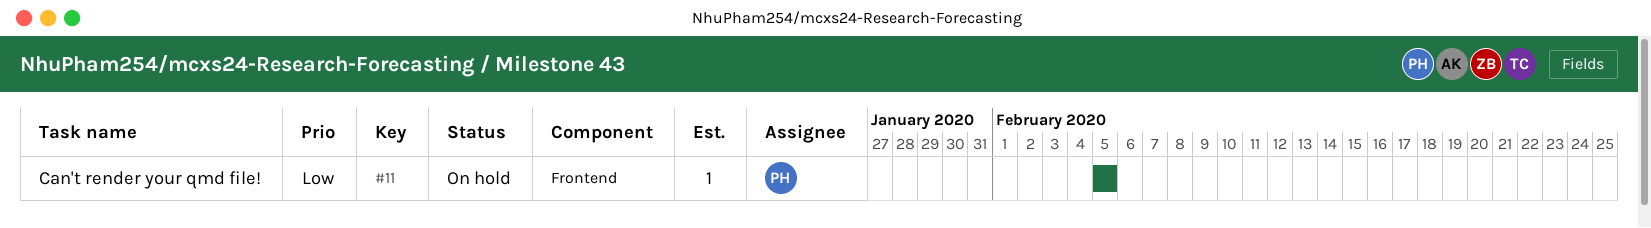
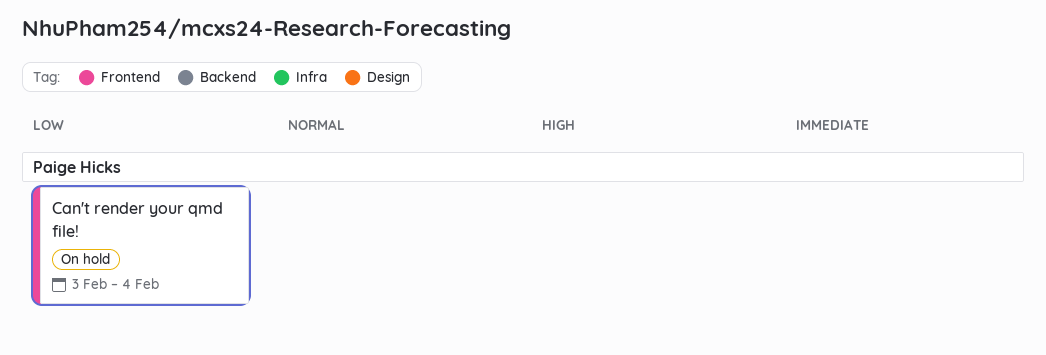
Can't render your qmd file!, start: Feb 5 -> Feb 3
Can't render your qmd file!, due: Feb 5 -> Feb 4

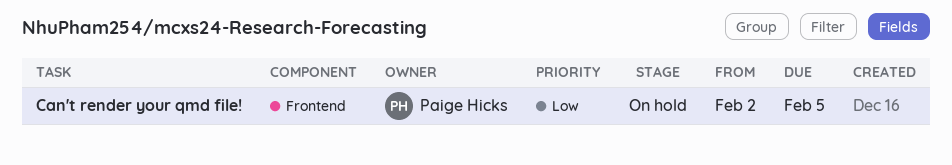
Can't render your qmd file!, start: Feb 3 -> Feb 2
Can't render your qmd file!, due: Feb 4 -> Feb 5

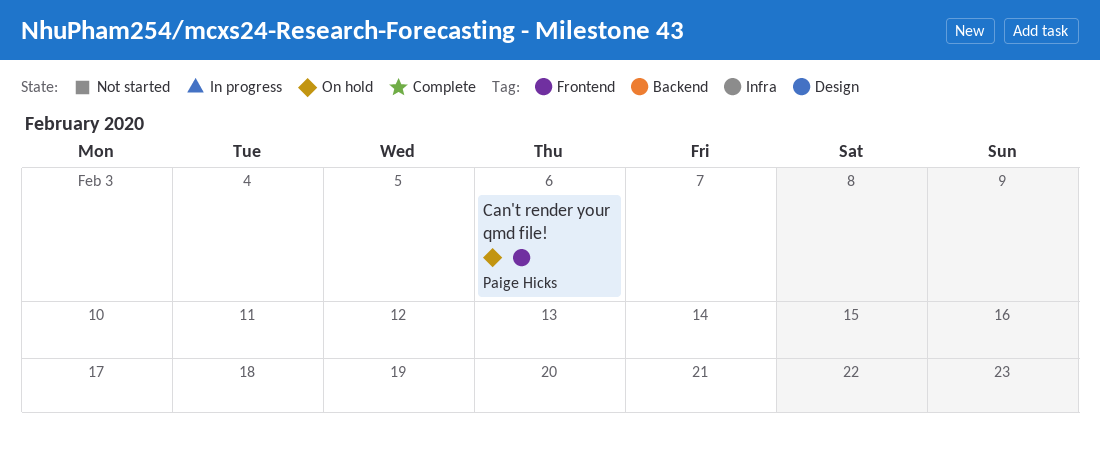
Can't render your qmd file!, due: Feb 5 -> Feb 6

